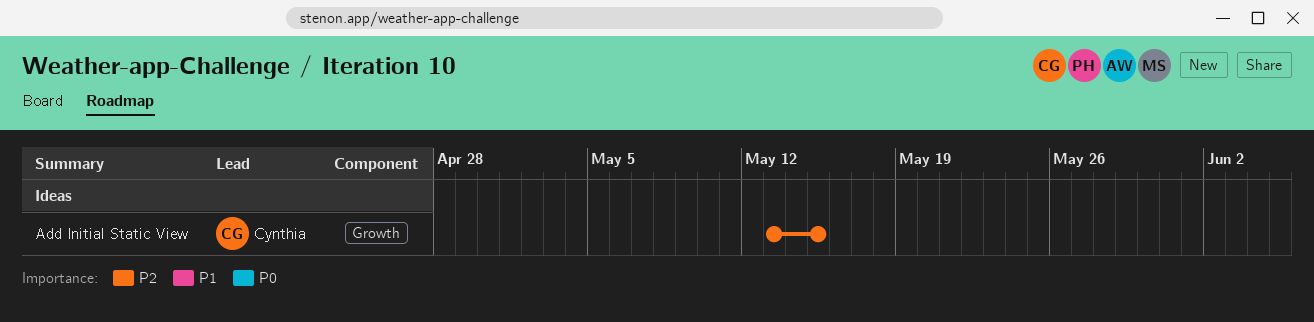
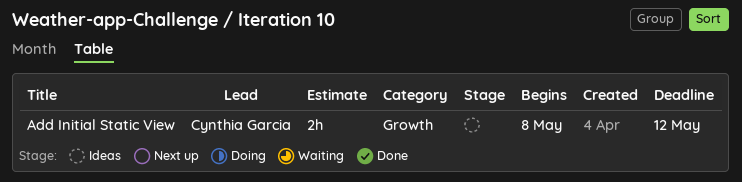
Add Initial Static View, start: May 13 -> May 8
Add Initial Static View, due: May 15 -> May 12

